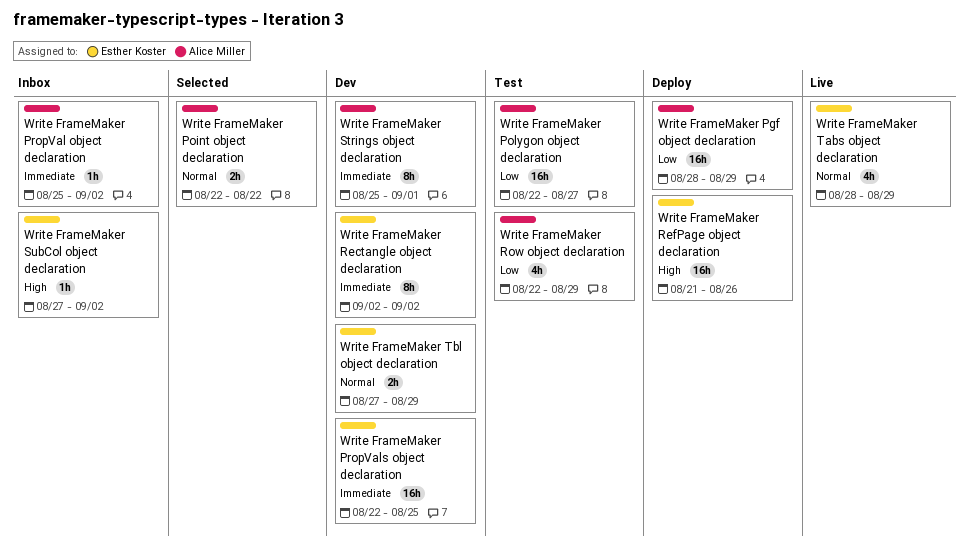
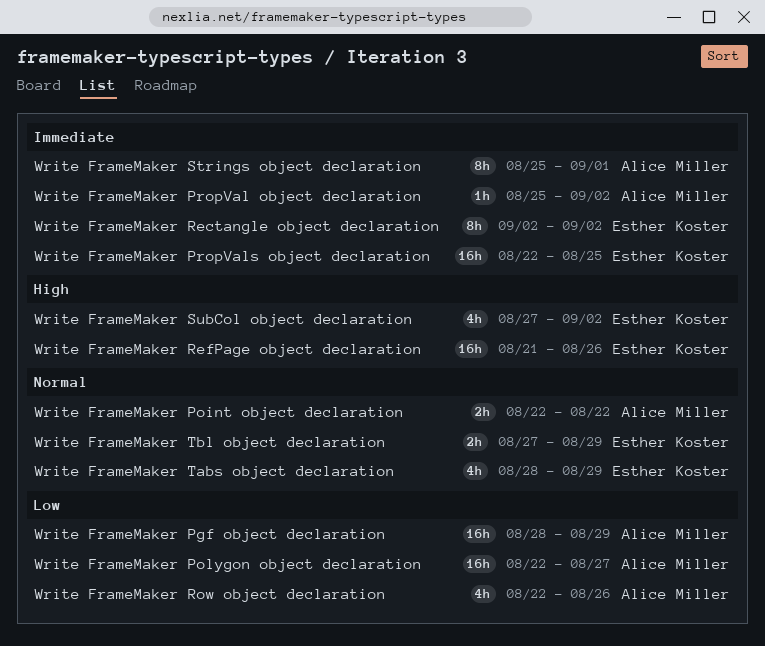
Write FrameMaker Row object declaration, due: Aug 29 -> Aug 26
Write FrameMaker SubCol object declaration, estimate: 1h -> 4h

